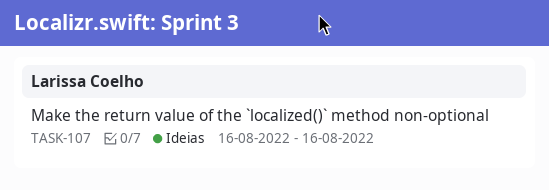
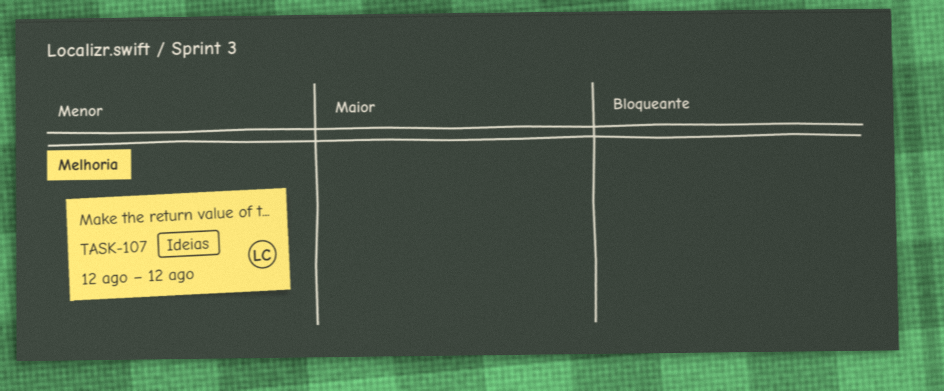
TASK-107, start: Aug 16 -> Aug 12
TASK-107, due: Aug 16 -> Aug 12

